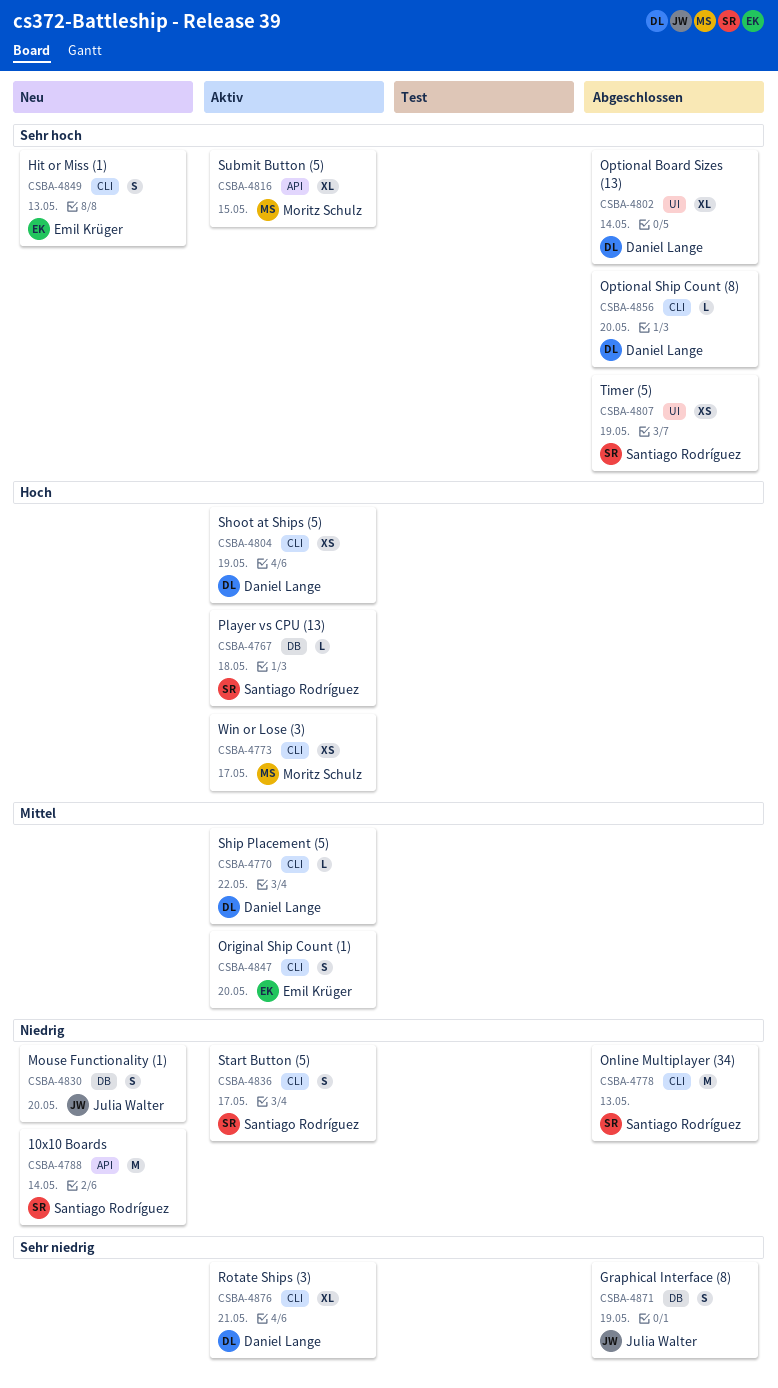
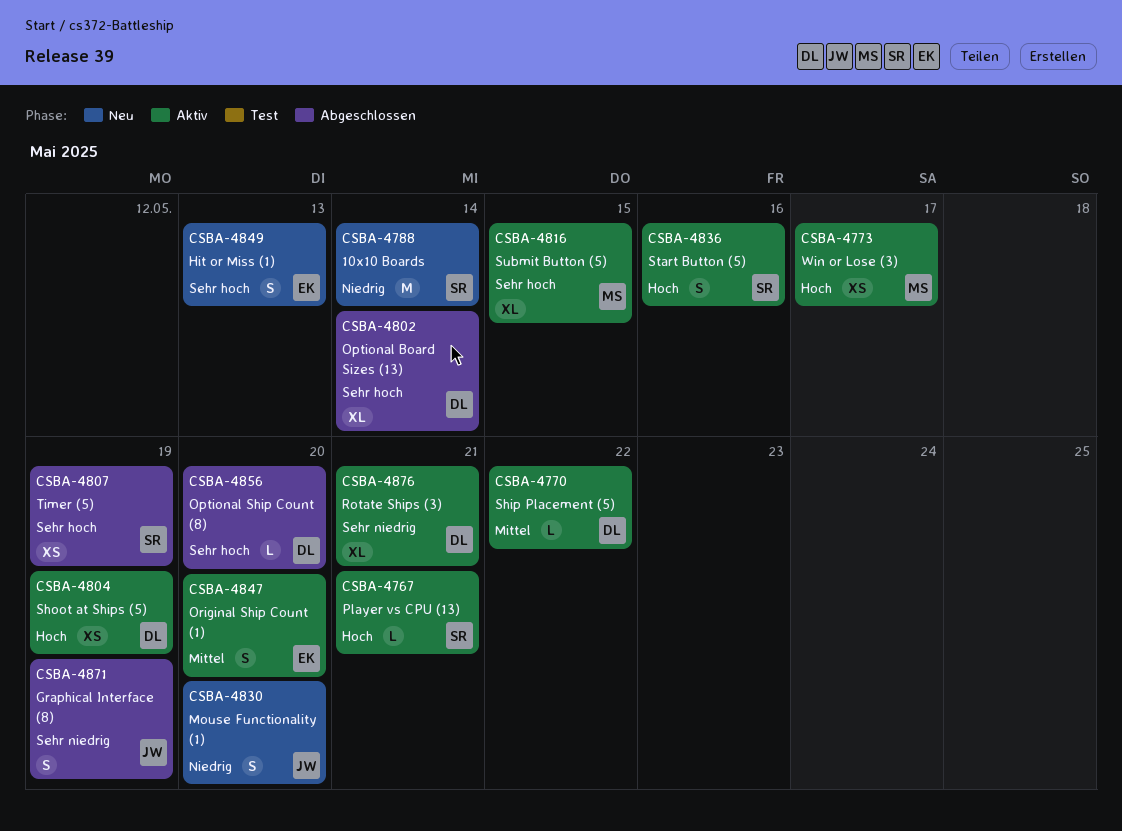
CSBA-4767, due: May 18 -> May 21
CSBA-4778: present -> none
CSBA-4836, priority: Niedrig -> Hoch
CSBA-4836, due: May 17 -> May 16

